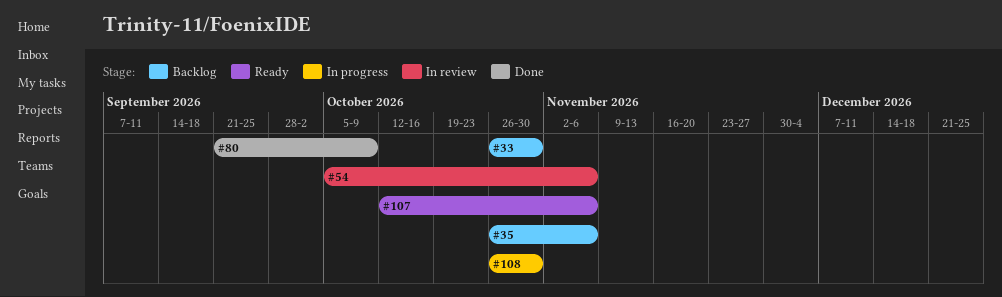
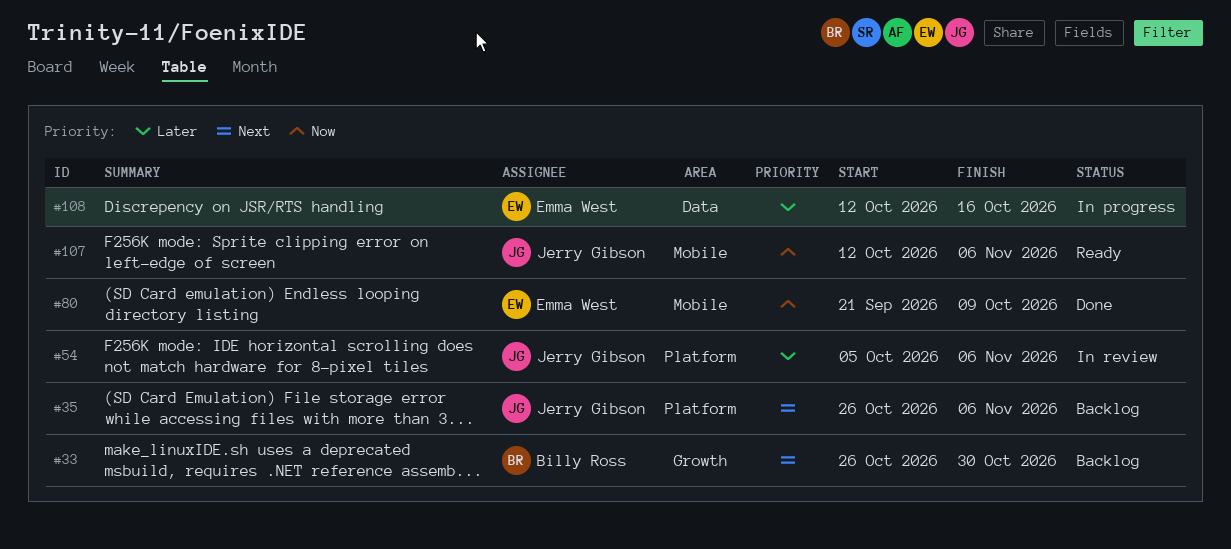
#108, start: Oct 26 -> Oct 12
#108, due: Oct 30 -> Oct 16

